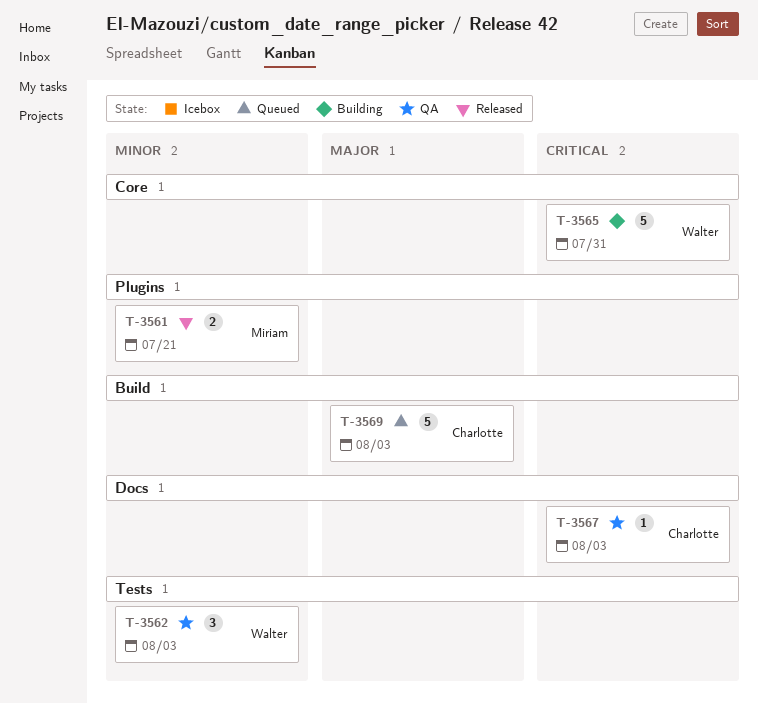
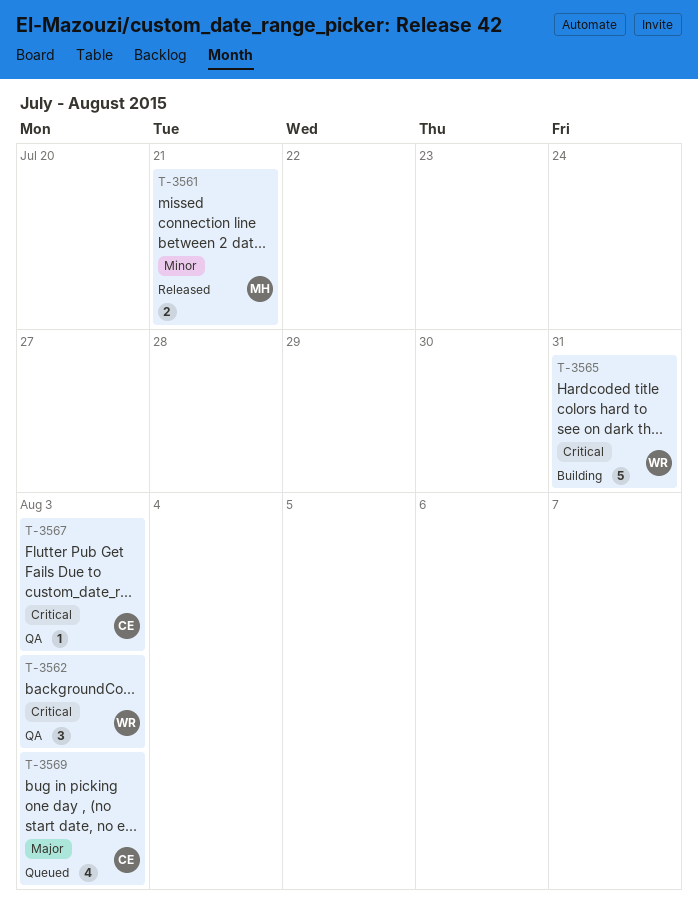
T-3562, priority: Minor -> Critical
T-3569, estimate: 5 -> 4

